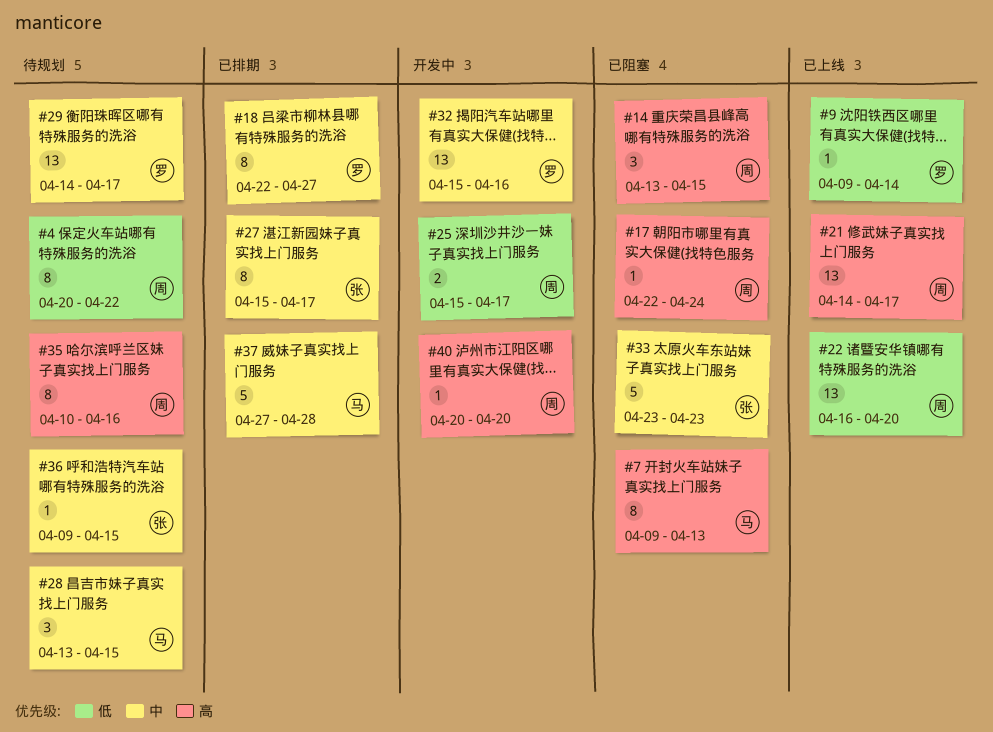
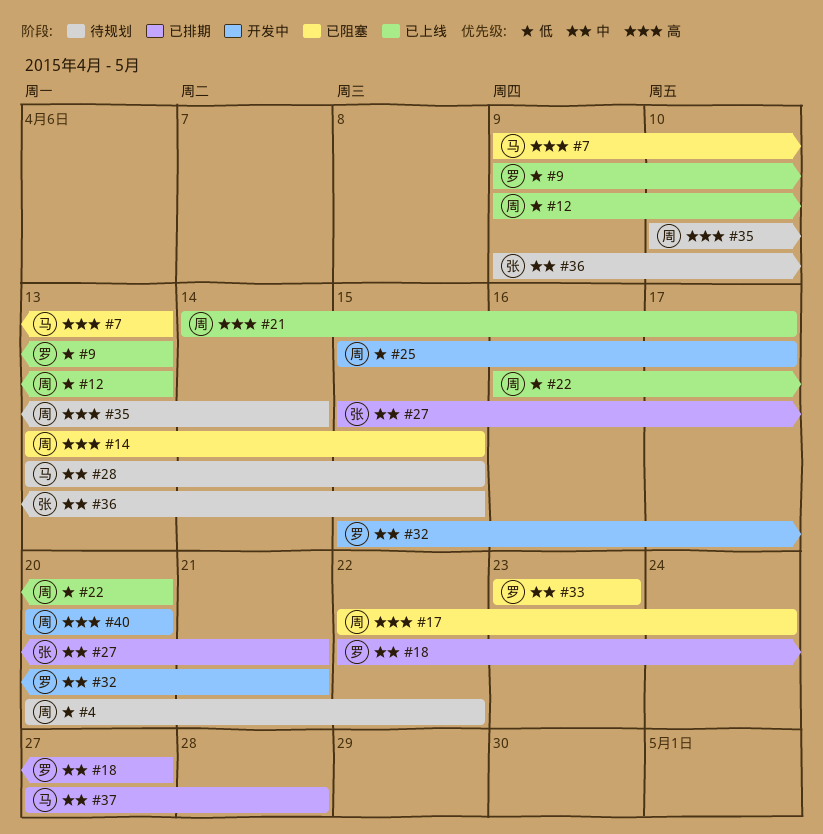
#9, due: Apr 14 -> Apr 13
#12: none -> present
#27, due: Apr 17 -> Apr 21
#29: present -> none
#32, due: Apr 16 -> Apr 21
#33, owner: 张 -> 罗
#35, due: Apr 16 -> Apr 14

